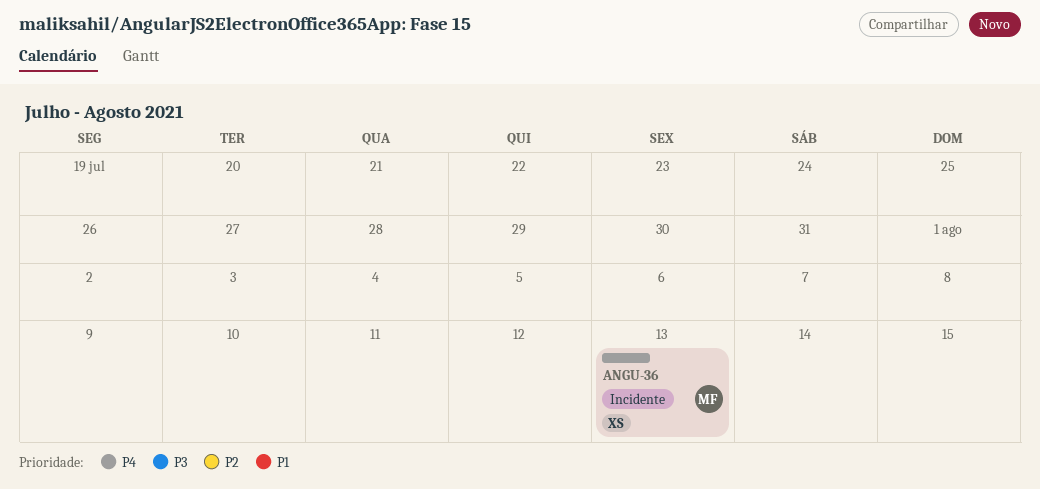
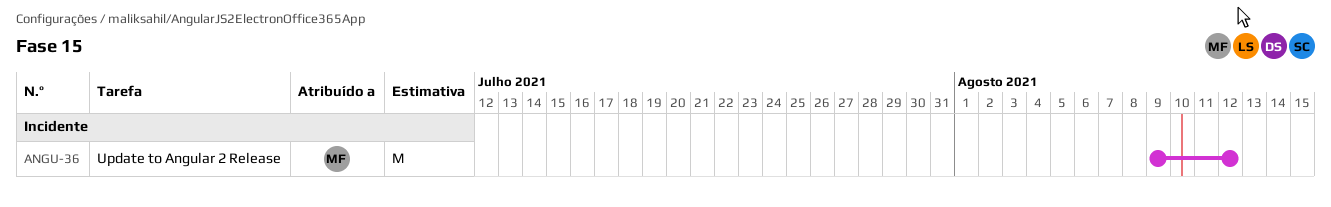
ANGU-36, estimate: XS -> M
ANGU-36, due: Aug 13 -> Aug 12

